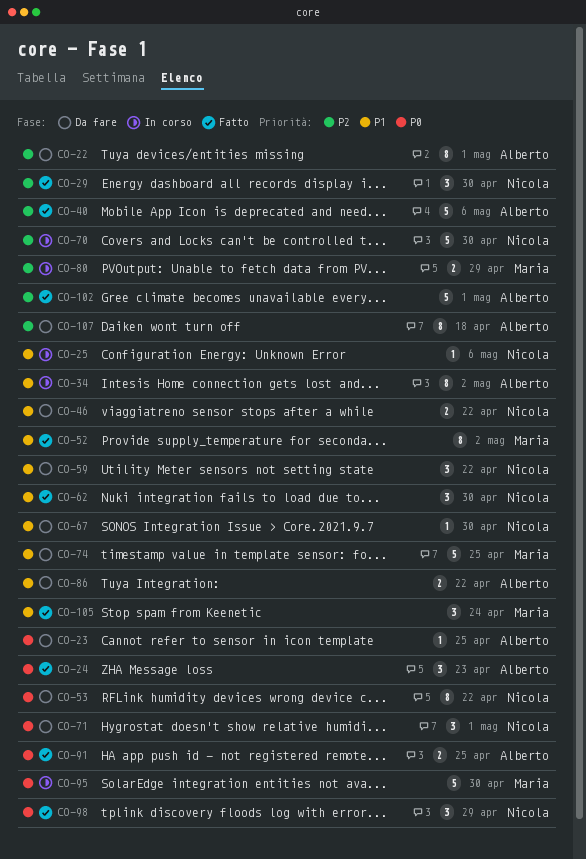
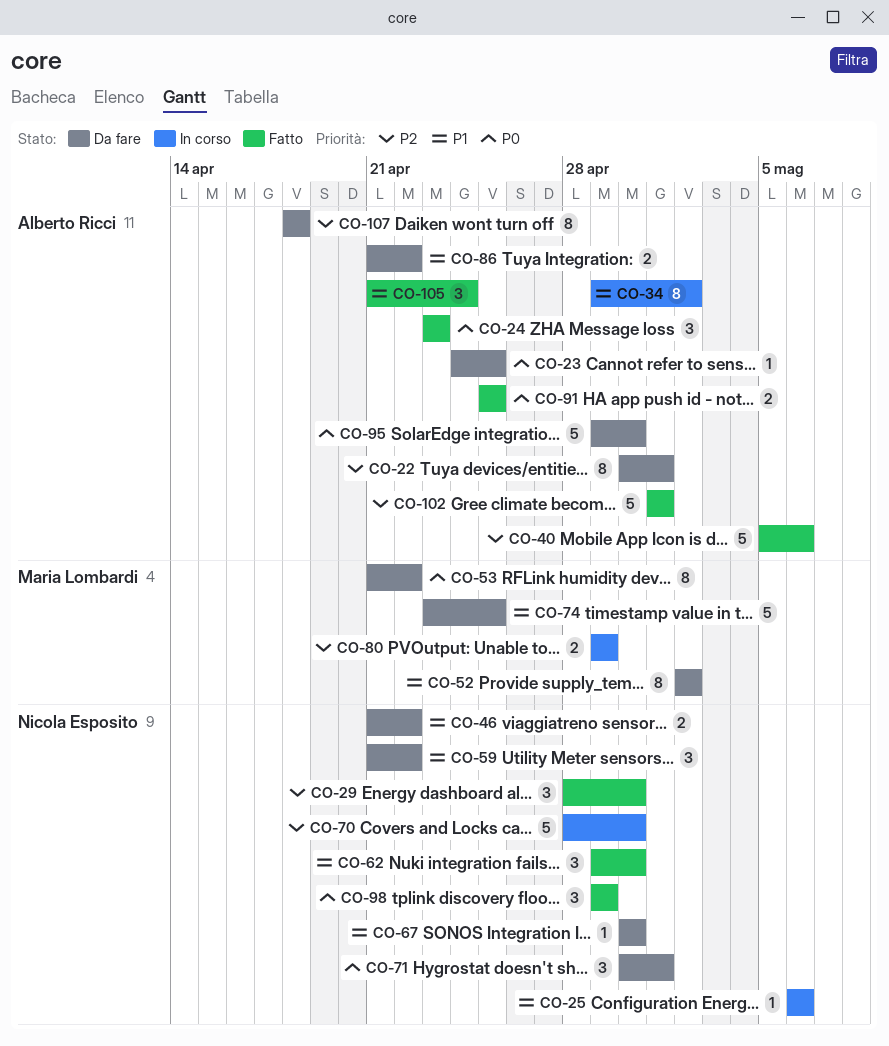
CO-52, status: Fatto -> Da fare
CO-53, owner: Nicola Esposito -> Maria Lombardi
CO-95, status: In corso -> Da fare
CO-95, owner: Maria Lombardi -> Alberto Ricci
CO-105, owner: Maria Lombardi -> Alberto Ricci

